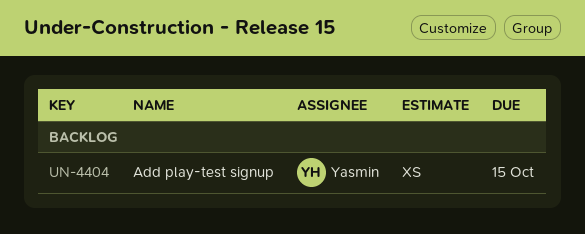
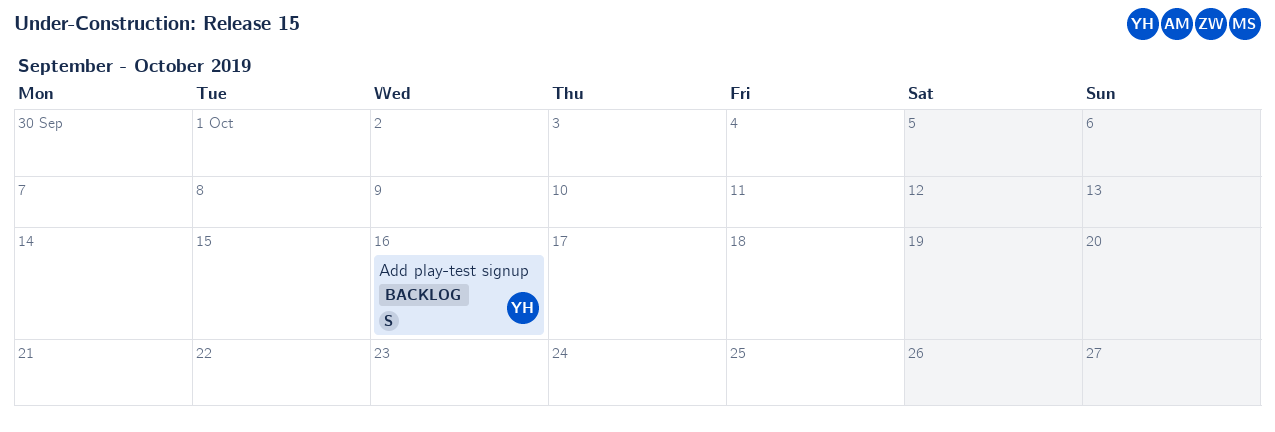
Add play-test signup, estimate: XS -> S
Add play-test signup, due: Oct 15 -> Oct 16

